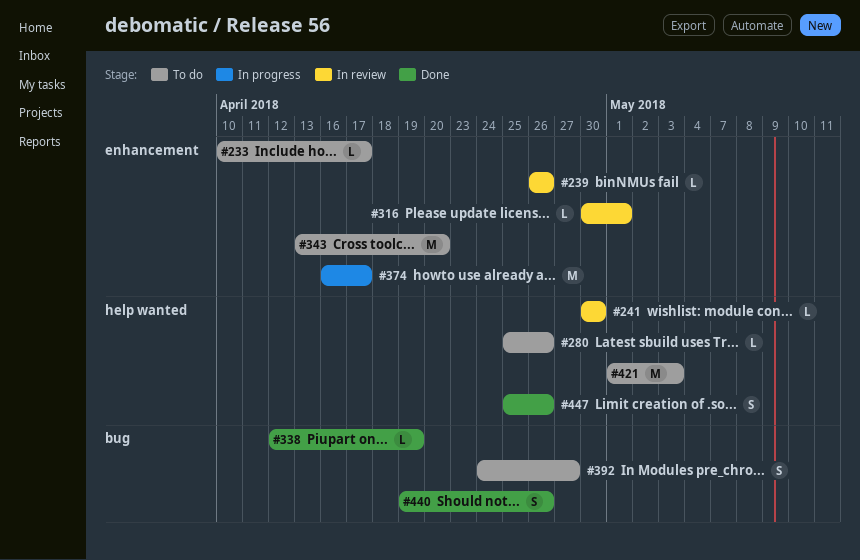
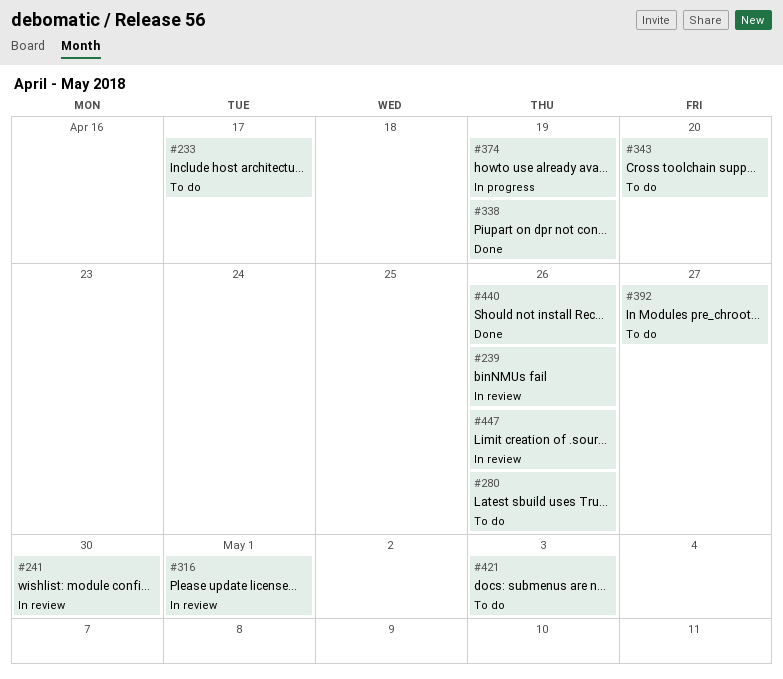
#374, due: Apr 17 -> Apr 19
#447, status: Done -> In review

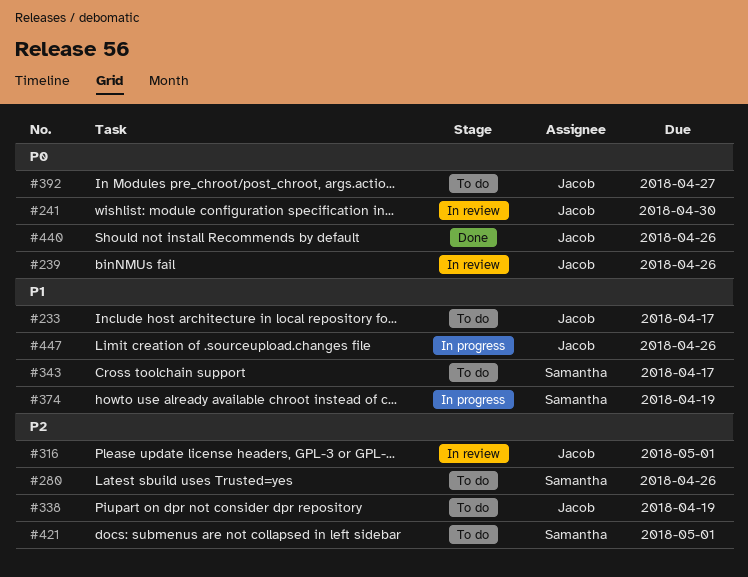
#338, status: Done -> To do
#343, due: Apr 20 -> Apr 17
#421, due: May 3 -> May 1
#447, status: In review -> In progress

